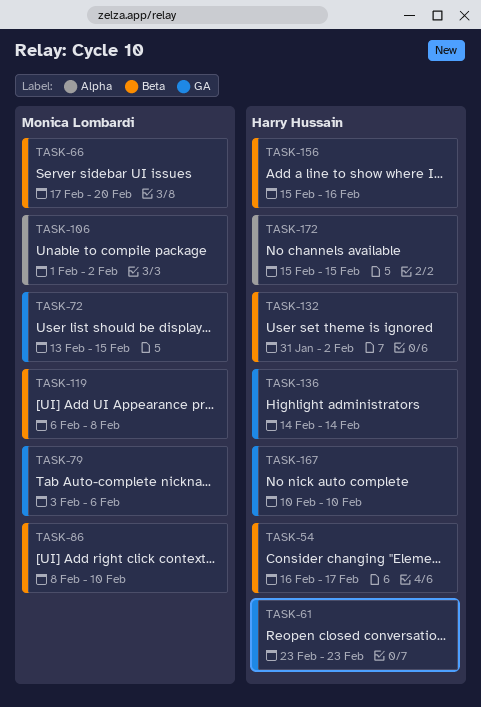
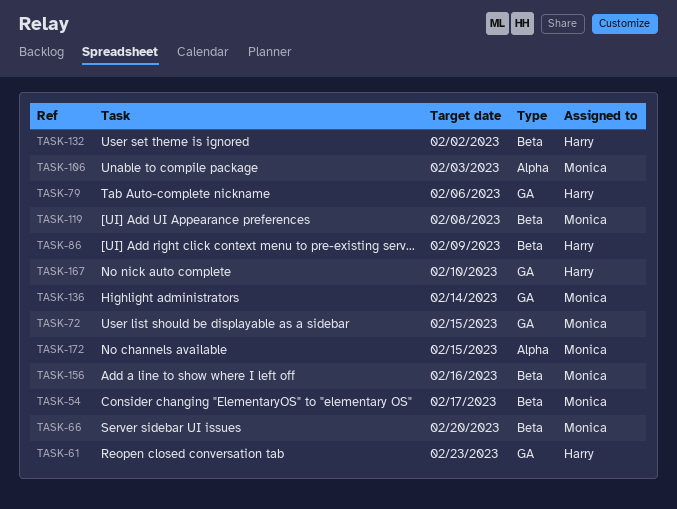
TASK-54, owner: Harry Hussain -> Monica Lombardi
TASK-79, owner: Monica Lombardi -> Harry Hussain
TASK-86, owner: Monica Lombardi -> Harry Hussain
TASK-86, due: Feb 10 -> Feb 9
TASK-106, due: Feb 2 -> Feb 3
TASK-136, owner: Harry Hussain -> Monica Lombardi
TASK-156, owner: Harry Hussain -> Monica Lombardi
TASK-172, owner: Harry Hussain -> Monica Lombardi

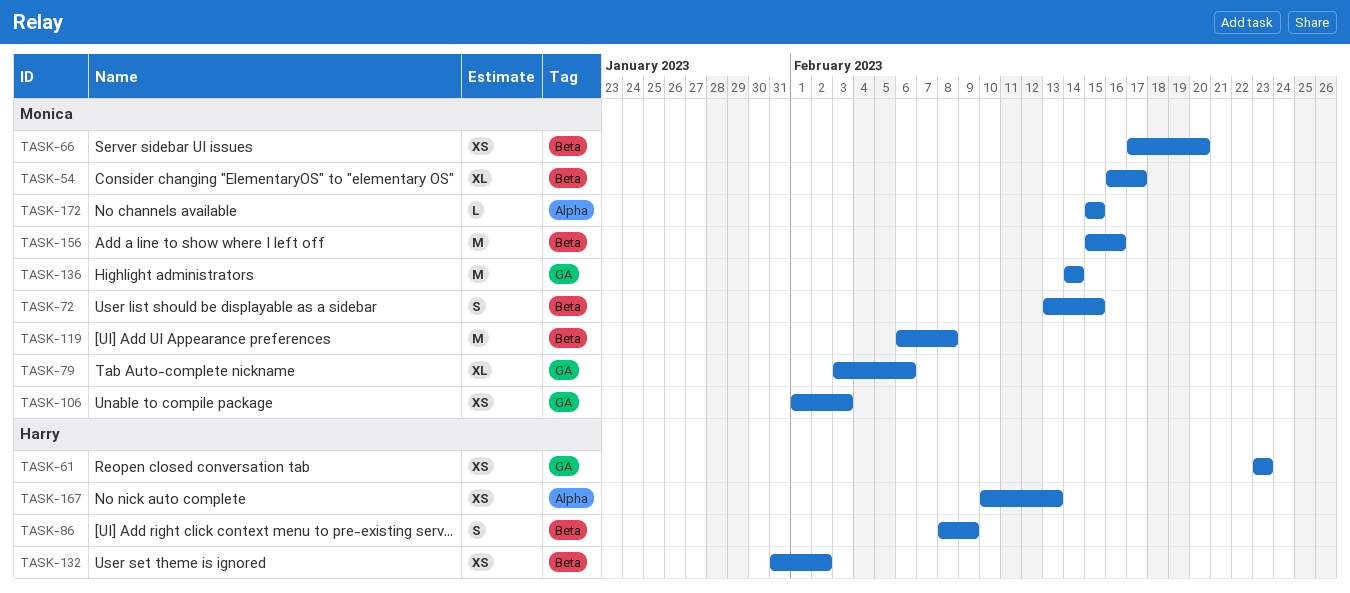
TASK-72, label: GA -> Beta
TASK-79, owner: Harry -> Monica
TASK-106, label: Alpha -> GA
TASK-167, label: GA -> Alpha
TASK-167, due: Feb 10 -> Feb 13

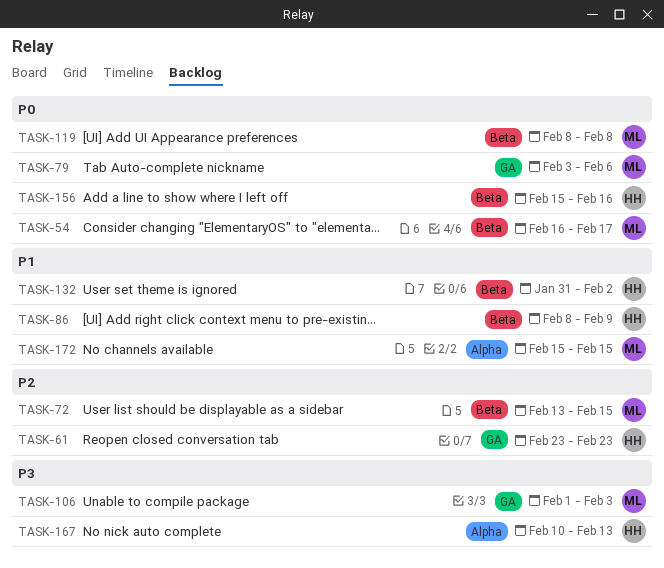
TASK-66: present -> none
TASK-119, start: Feb 6 -> Feb 8
TASK-136: present -> none
TASK-156, owner: Monica -> Harry

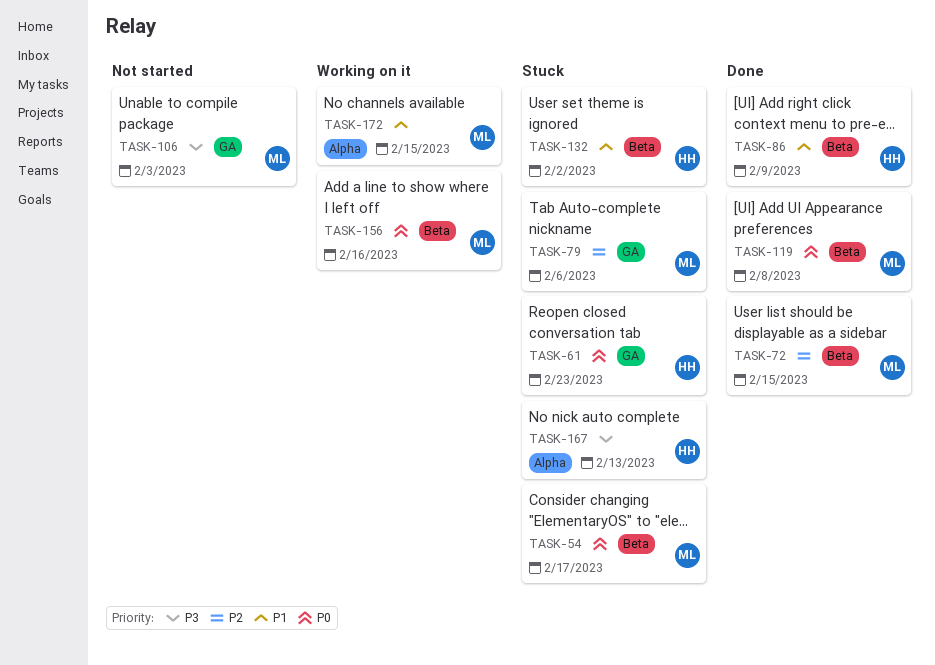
TASK-61, priority: P2 -> P0
TASK-79, priority: P0 -> P2
TASK-156, owner: HH -> ML

